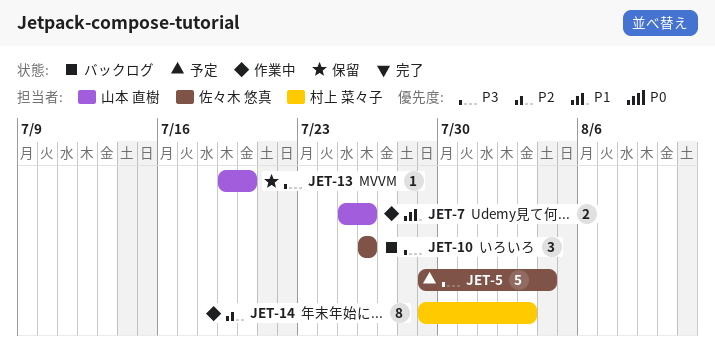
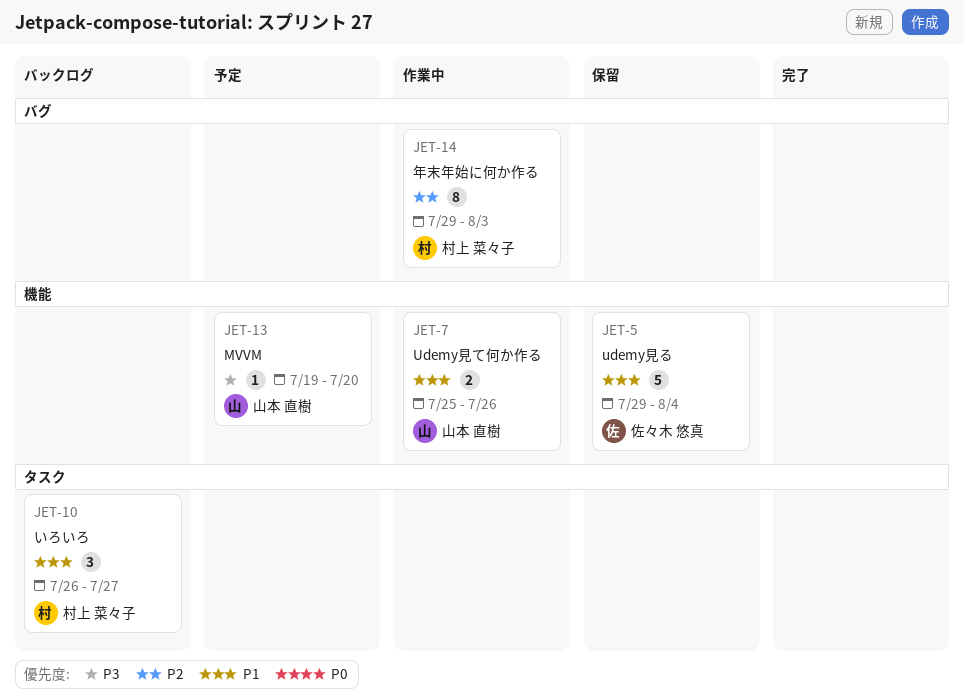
JET-5, status: 予定 -> 保留
JET-5, priority: P3 -> P1
JET-10, owner: 佐々木 悠真 -> 村上 菜々子
JET-10, priority: P3 -> P1
JET-10, due: Jul 26 -> Jul 27
JET-13, status: 保留 -> 予定

